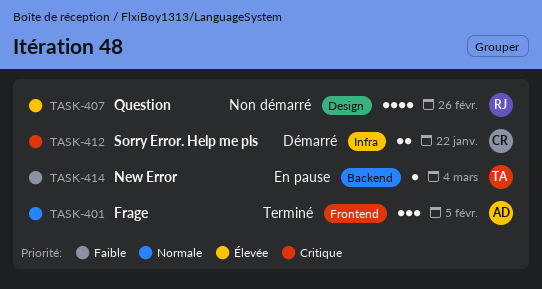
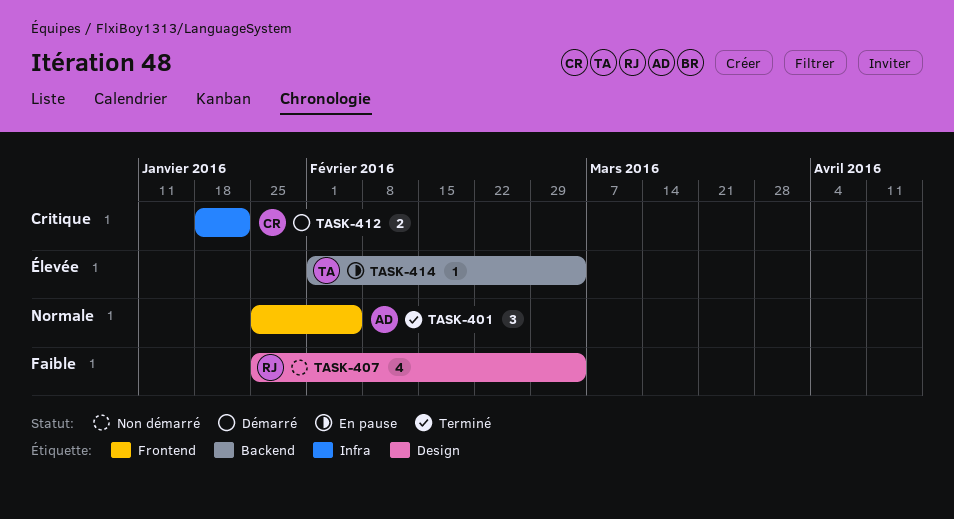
TASK-407, priority: Élevée -> Faible
TASK-407, due: Feb 26 -> Mar 4
TASK-414, priority: Faible -> Élevée

